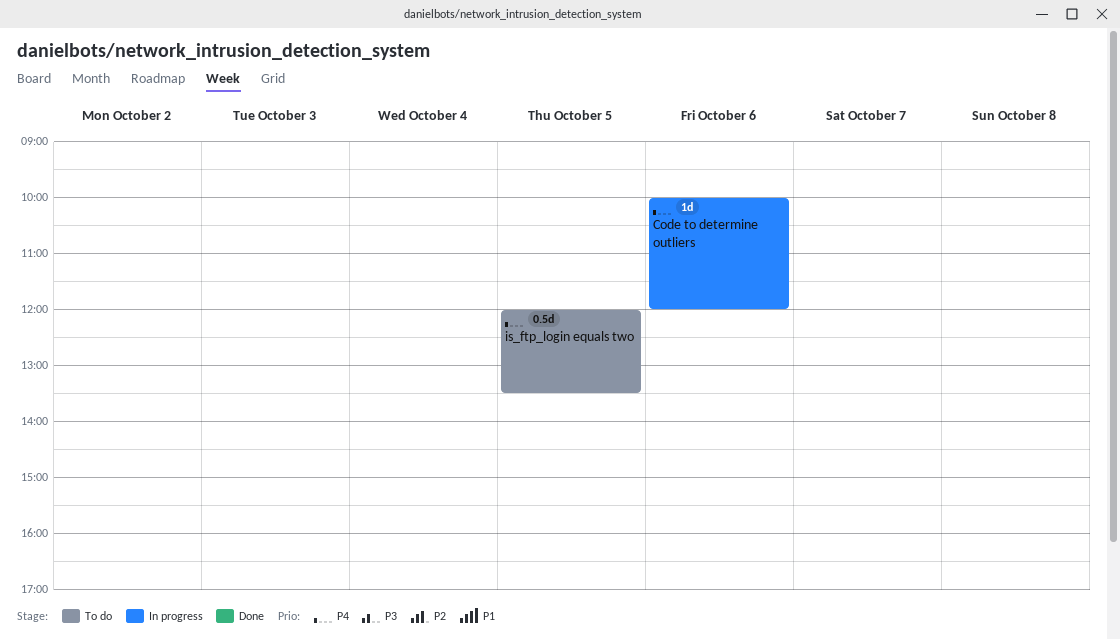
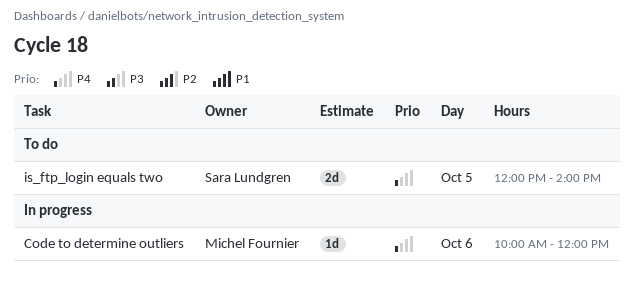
is_ftp_login equals two, estimate: 0.5d -> 2d
is_ftp_login equals two, ends: 13:30 -> 14:00

